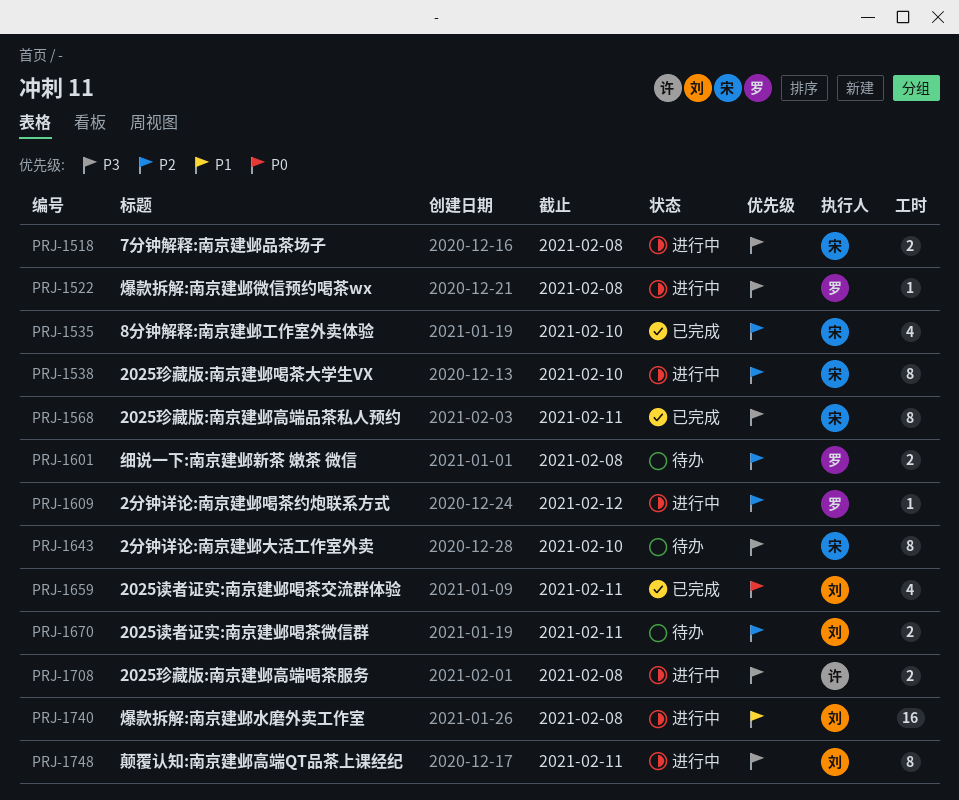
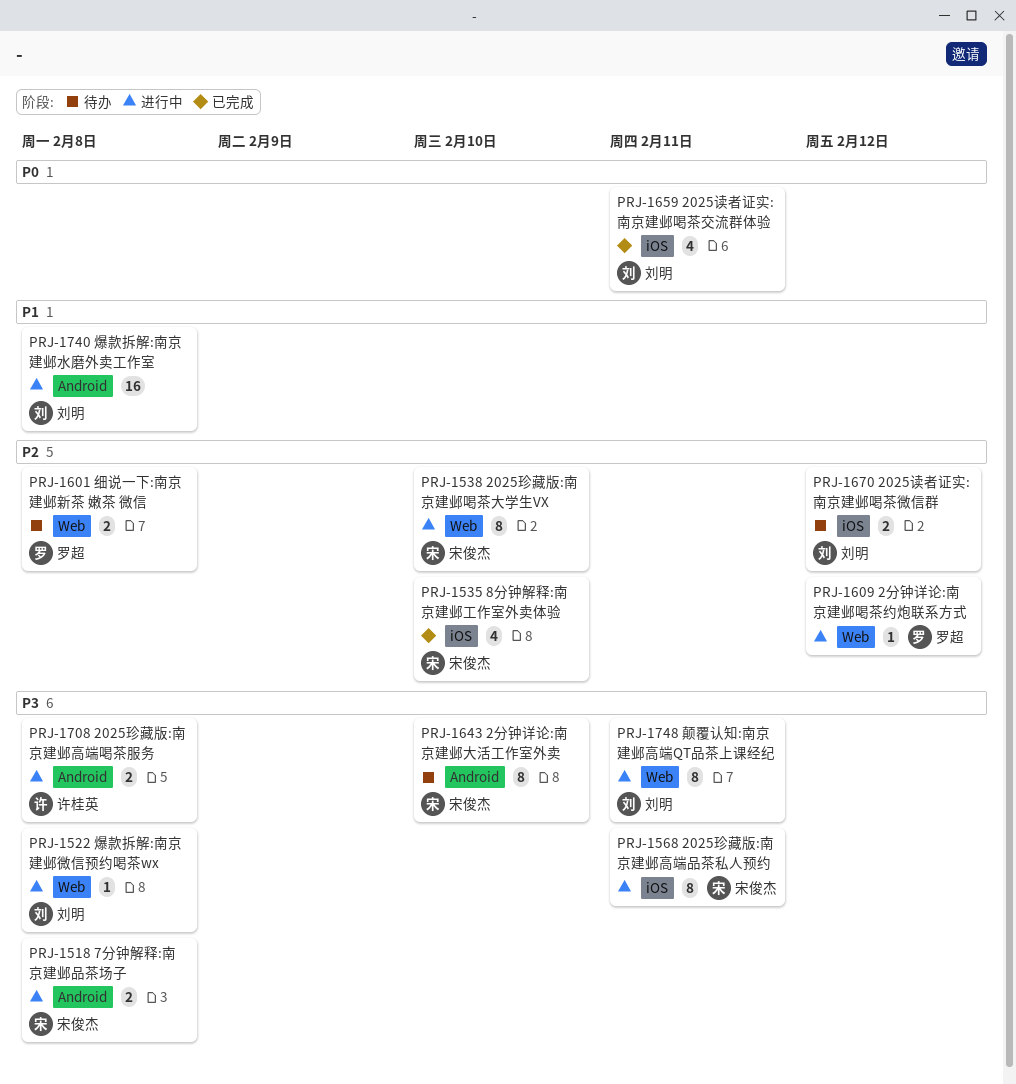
PRJ-1522, owner: 罗超 -> 刘明
PRJ-1568, status: 已完成 -> 进行中
PRJ-1670, due: Feb 11 -> Feb 12

